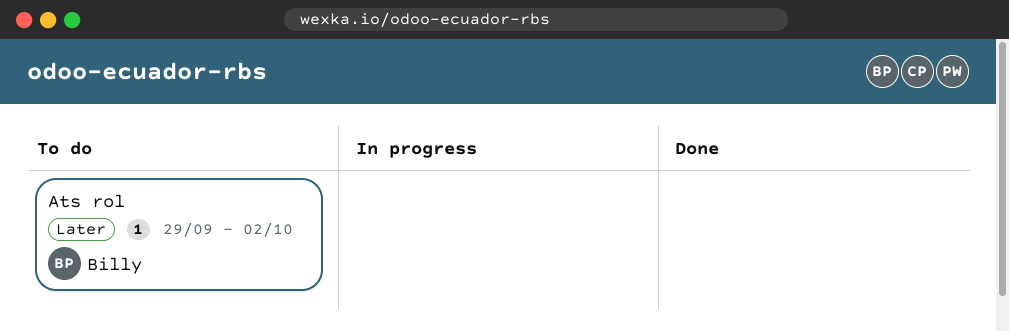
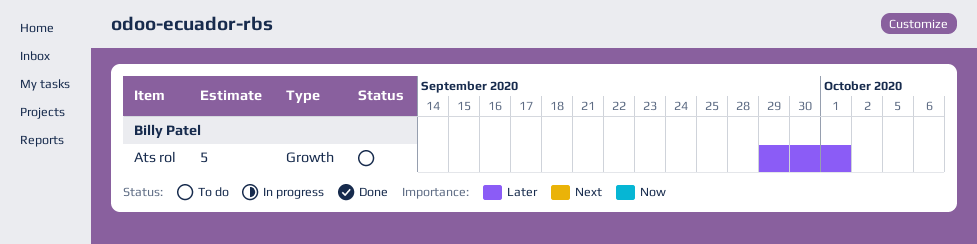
Ats rol, estimate: 1 -> 5
Ats rol, due: Oct 2 -> Oct 1

